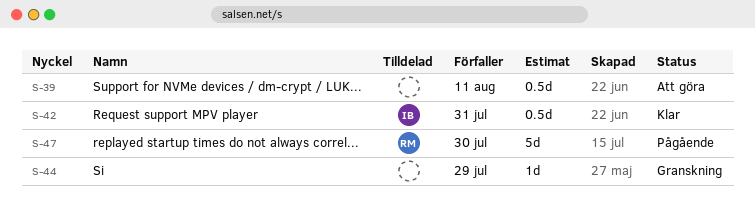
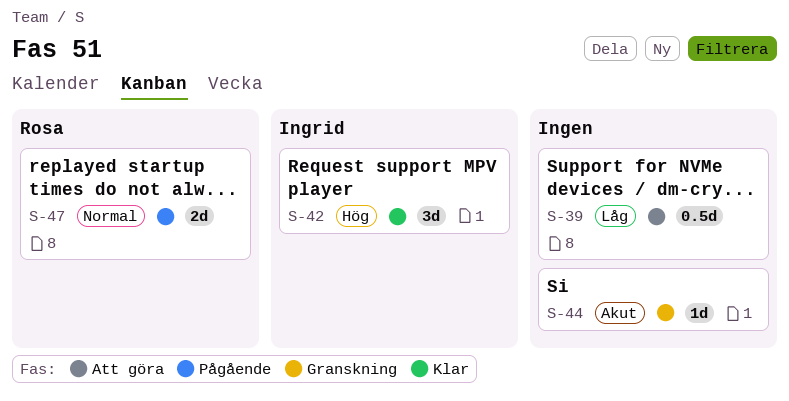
S-42, estimate: 0.5d -> 3d
S-47, estimate: 5d -> 2d

